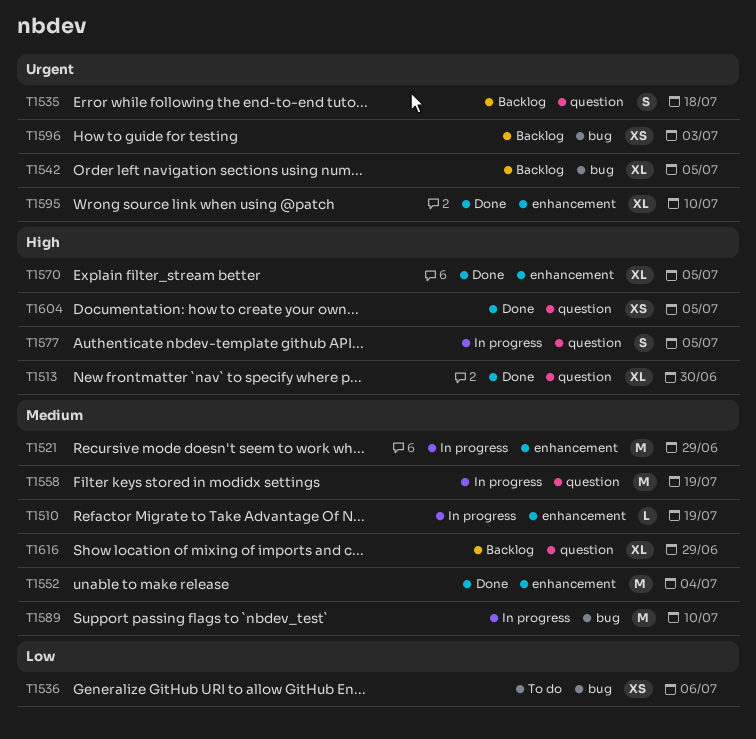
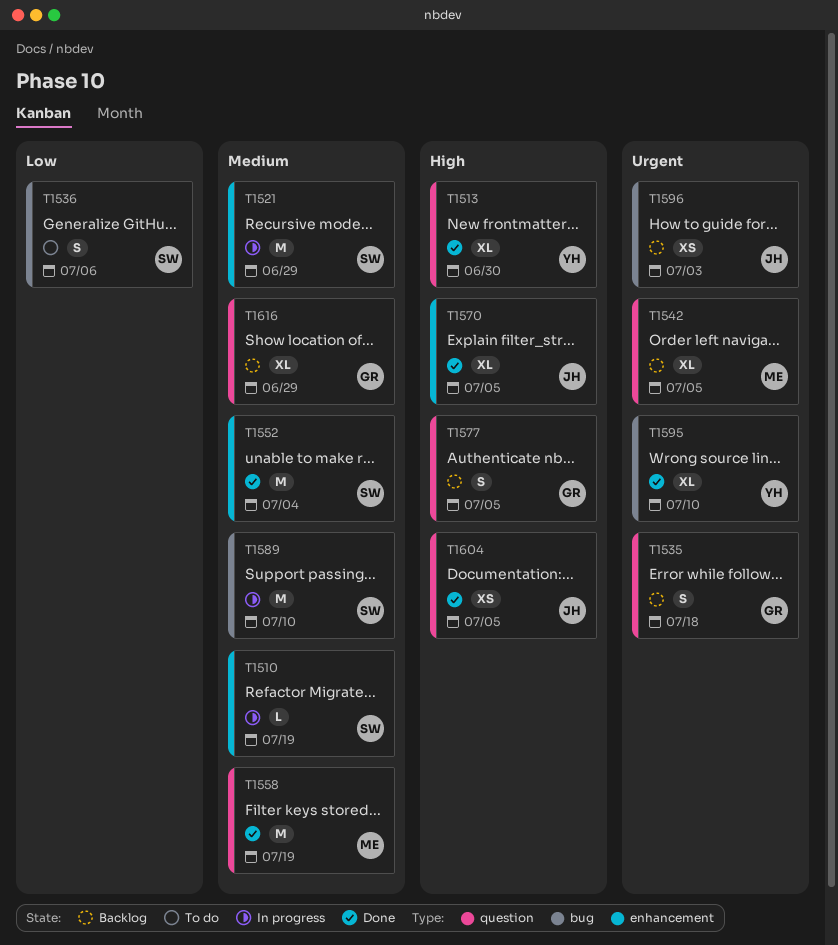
T1536, estimate: XS -> S
T1542, label: bug -> question
T1558, status: In progress -> Done
T1577, status: In progress -> Backlog
T1595, label: enhancement -> bug

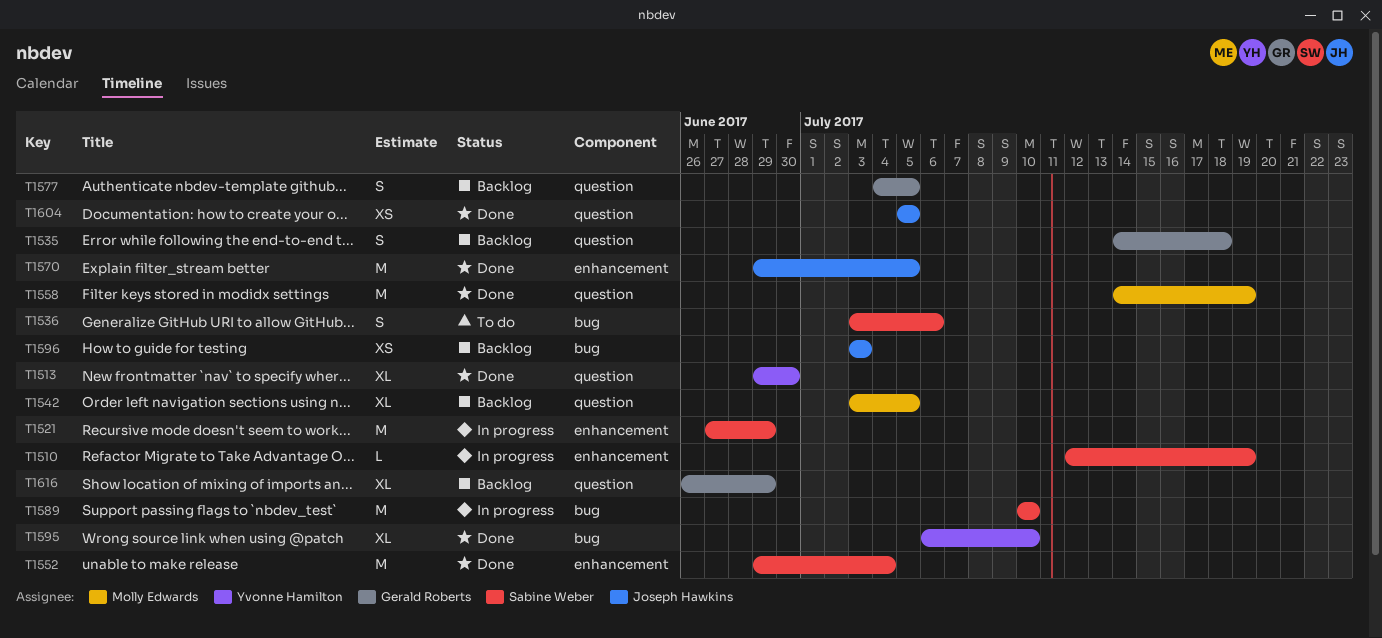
T1570, estimate: XL -> M

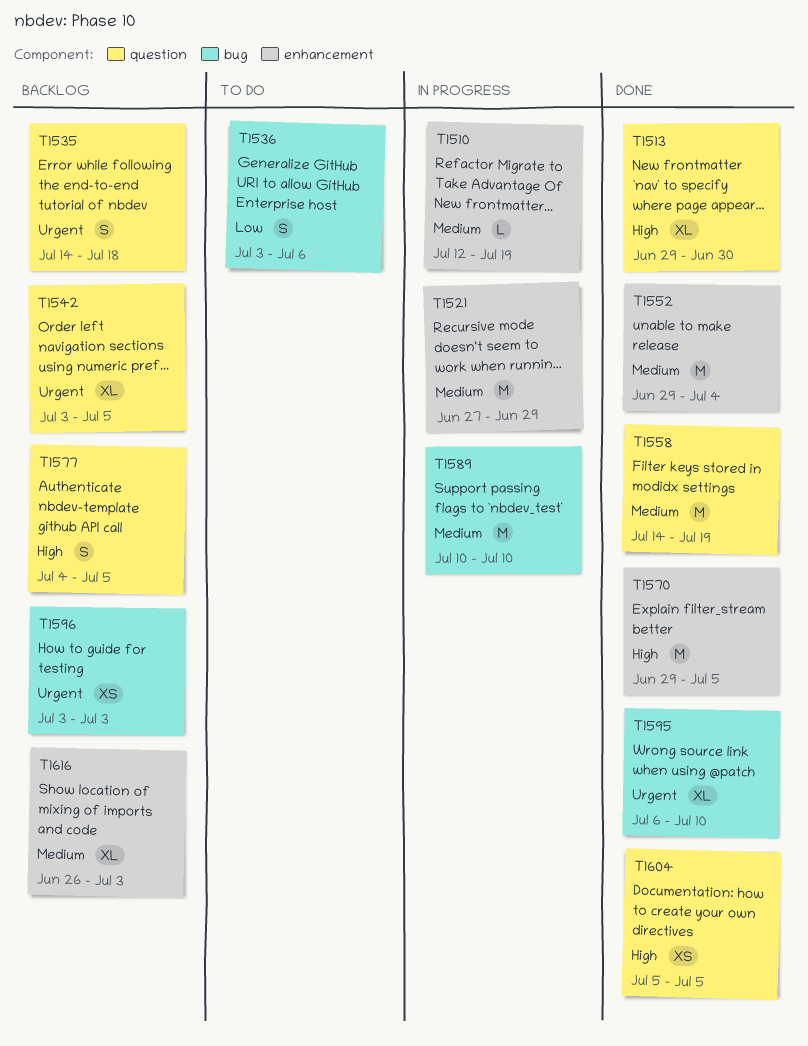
T1616, label: question -> enhancement
T1616, due: Jun 29 -> Jul 3

